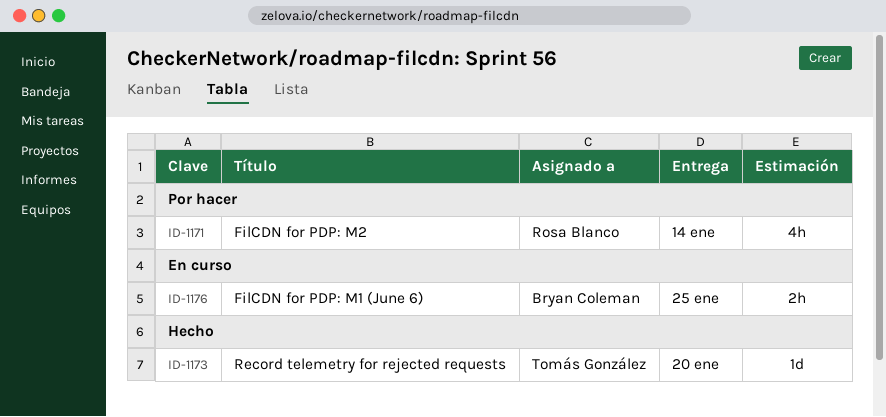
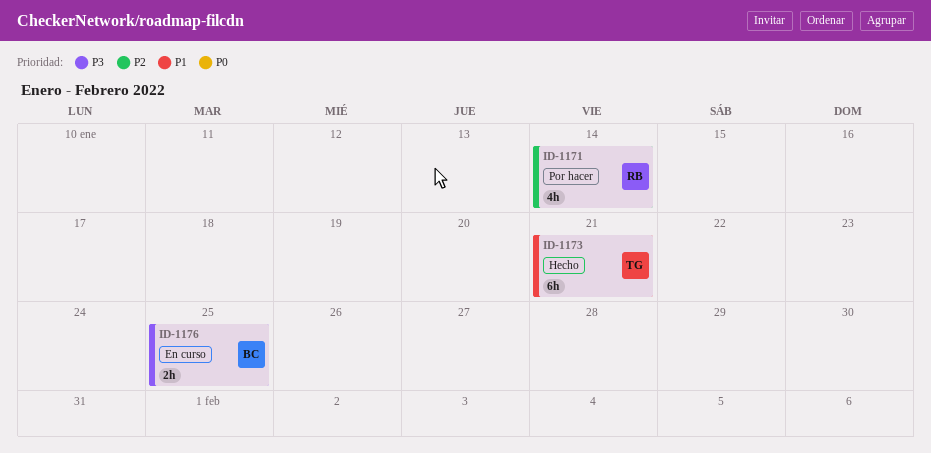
ID-1173, estimate: 1d -> 6h
ID-1173, due: Jan 20 -> Jan 21

